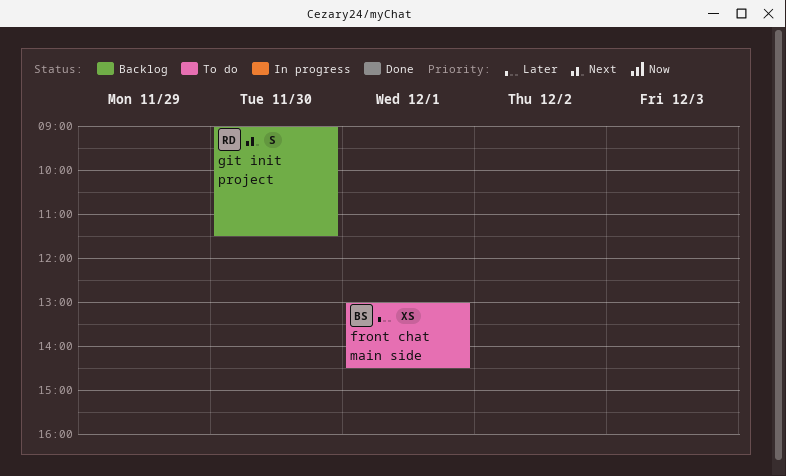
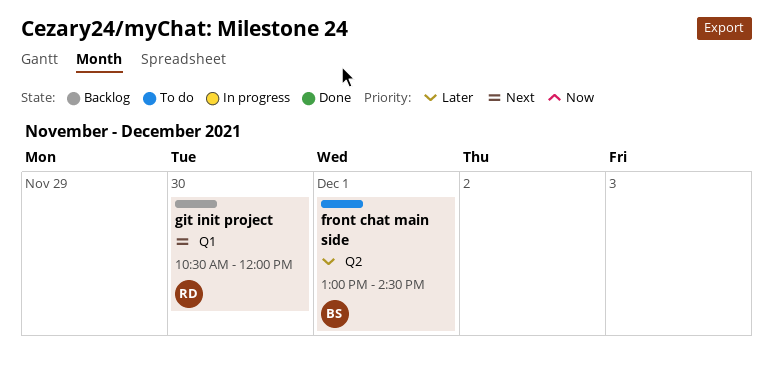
git init project, begins: 09:00 -> 10:30
git init project, ends: 11:30 -> 12:00

